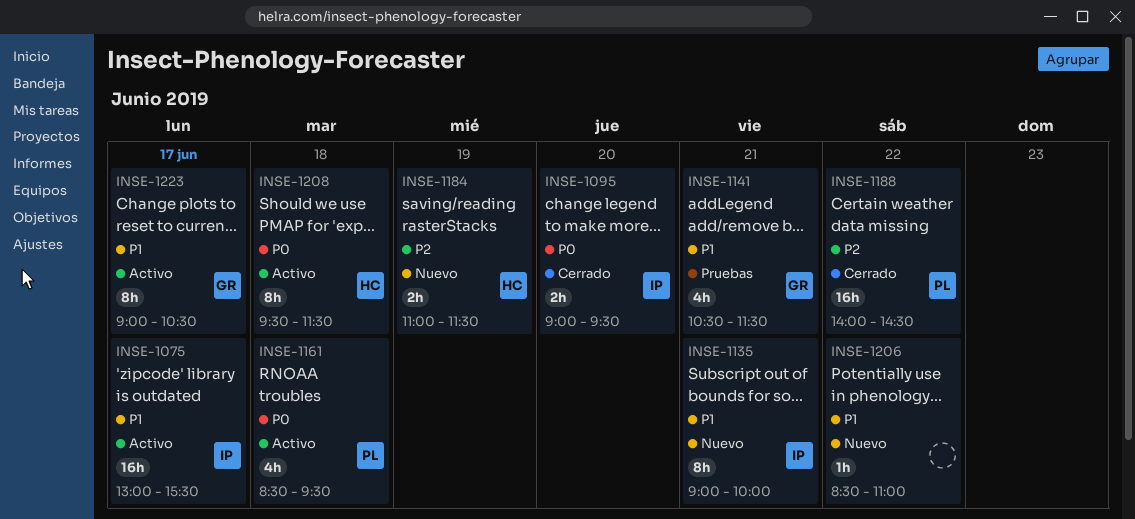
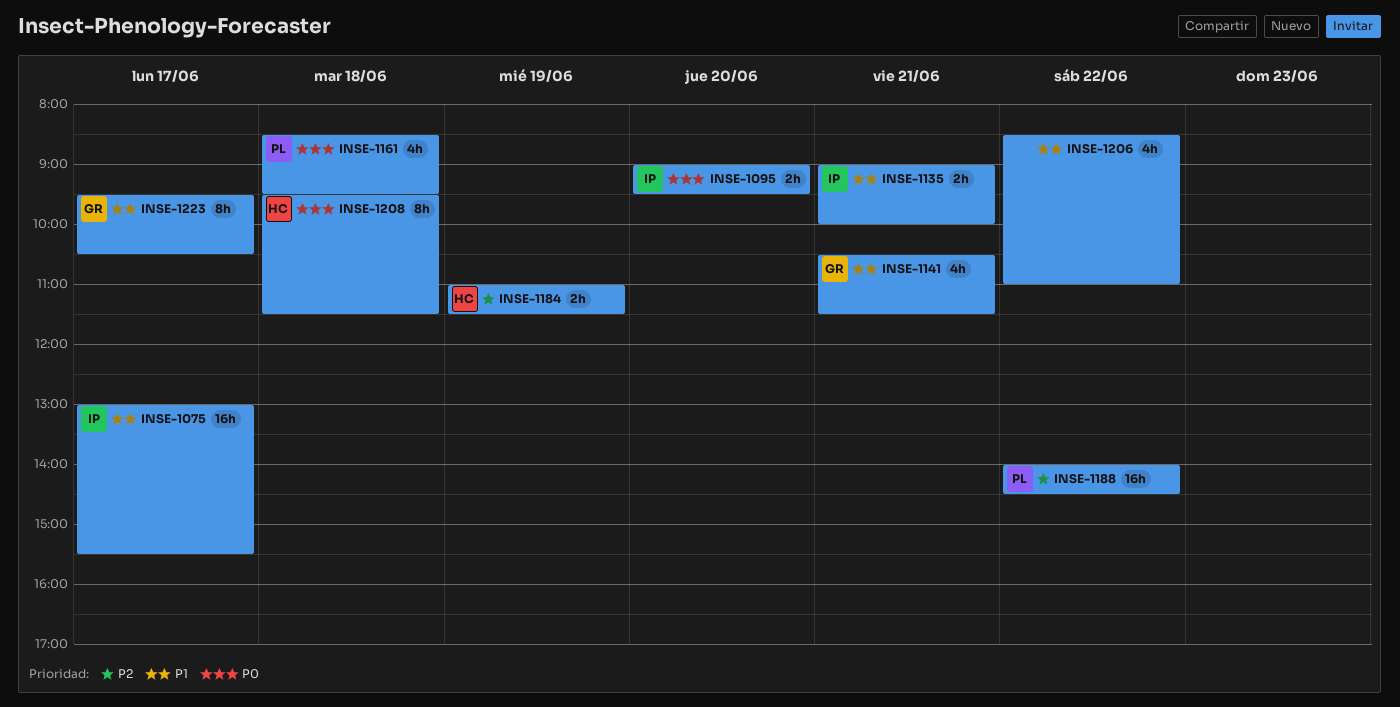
INSE-1135, estimate: 8h -> 2h
INSE-1206, estimate: 1h -> 4h
INSE-1223, begins: 09:00 -> 09:30

